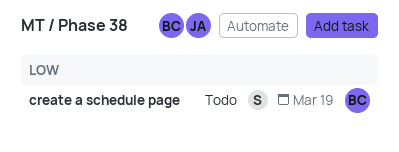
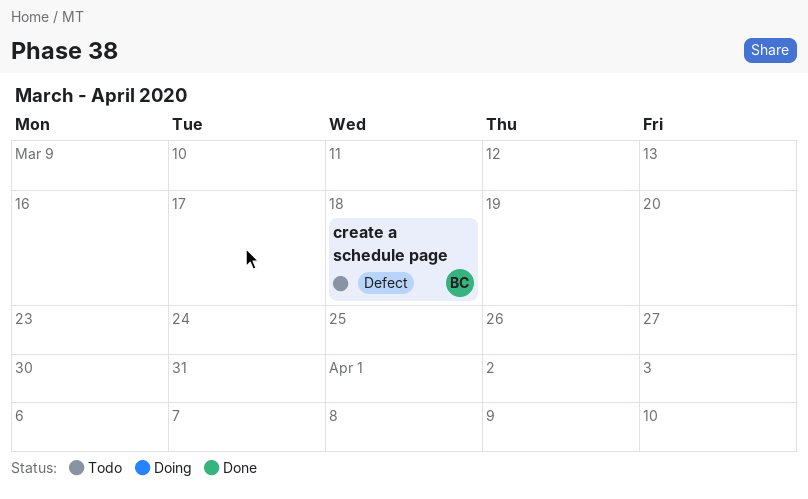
create a schedule page, due: Mar 19 -> Mar 18

